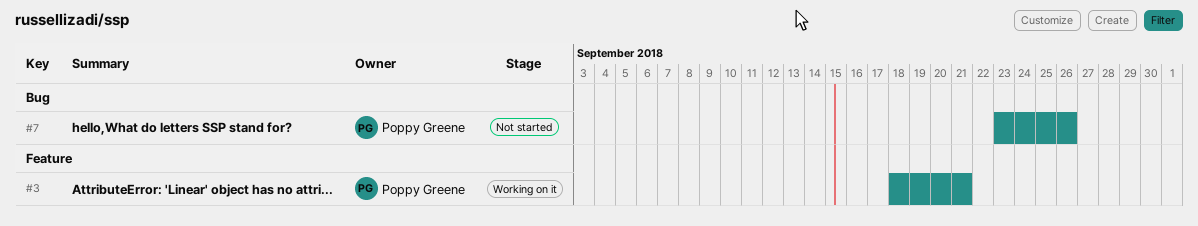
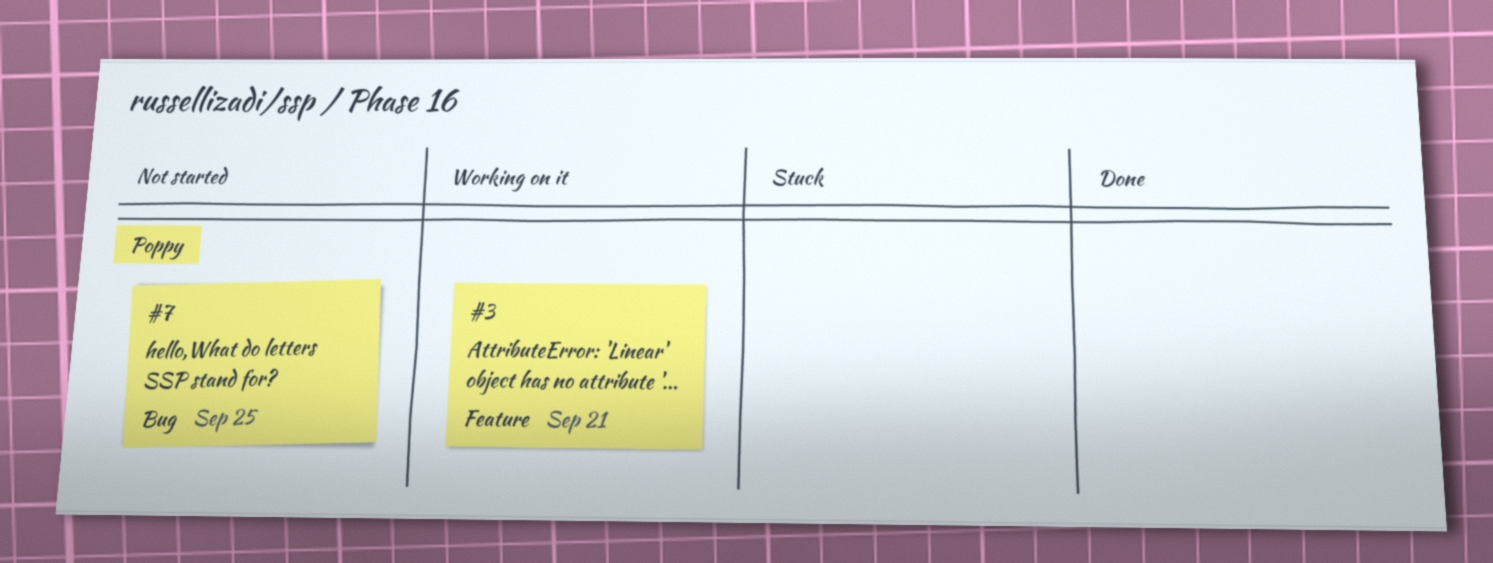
#7, due: Sep 26 -> Sep 25

